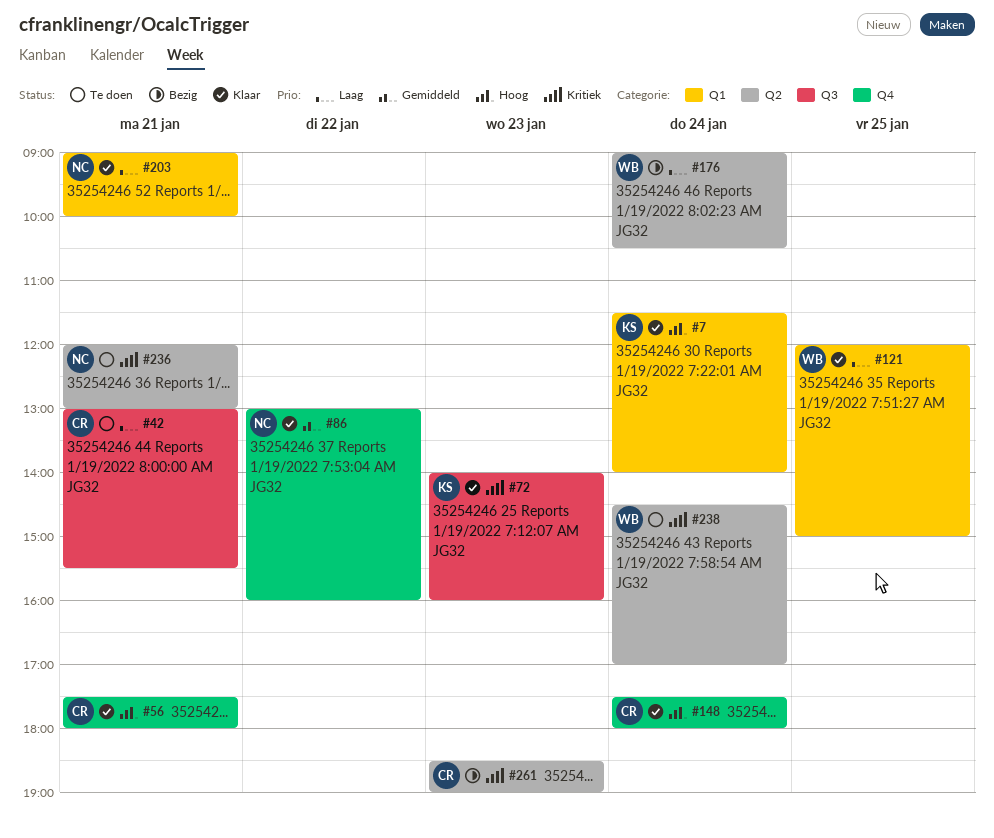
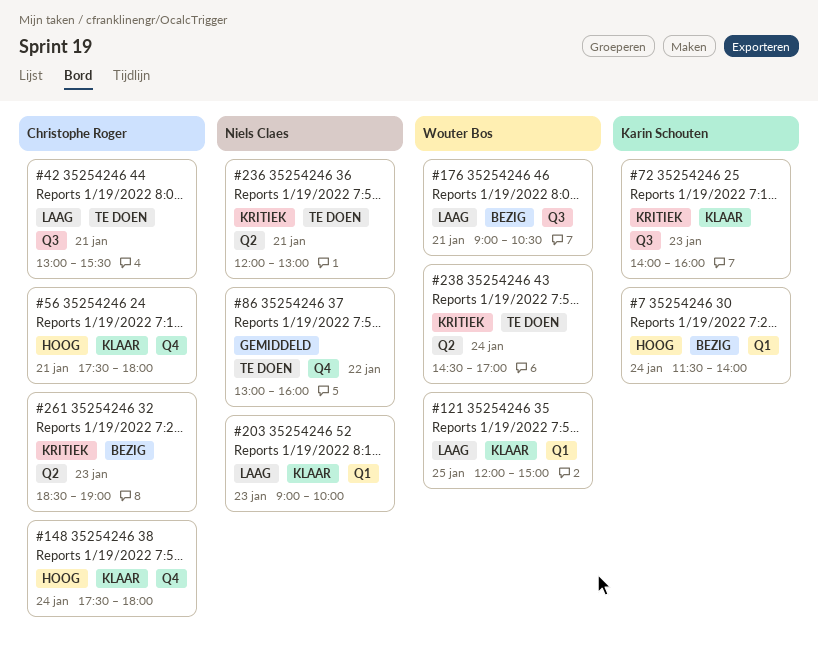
#7, status: Klaar -> Bezig
#86, status: Klaar -> Te doen
#176, label: Q2 -> Q3
#176, day: Jan 24 -> Jan 21
#203, day: Jan 21 -> Jan 23

